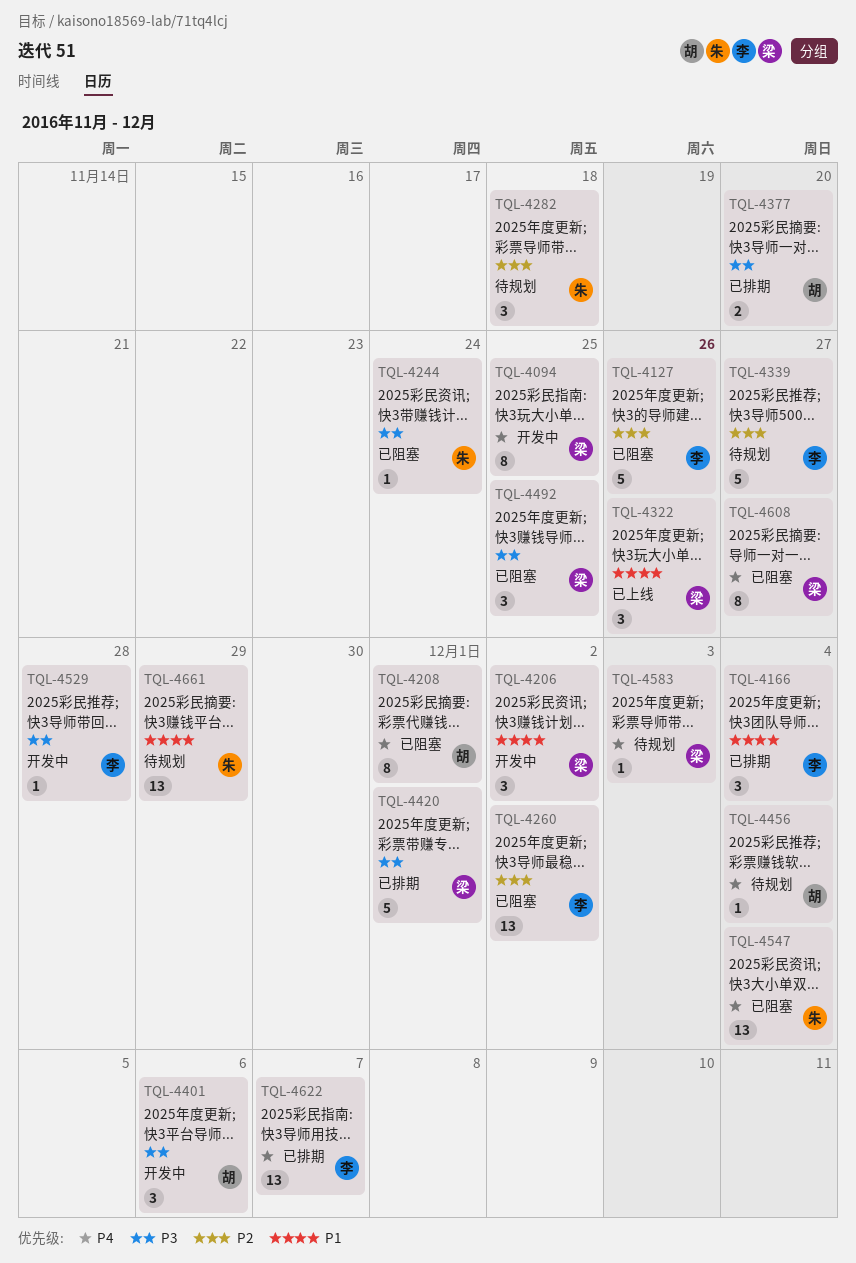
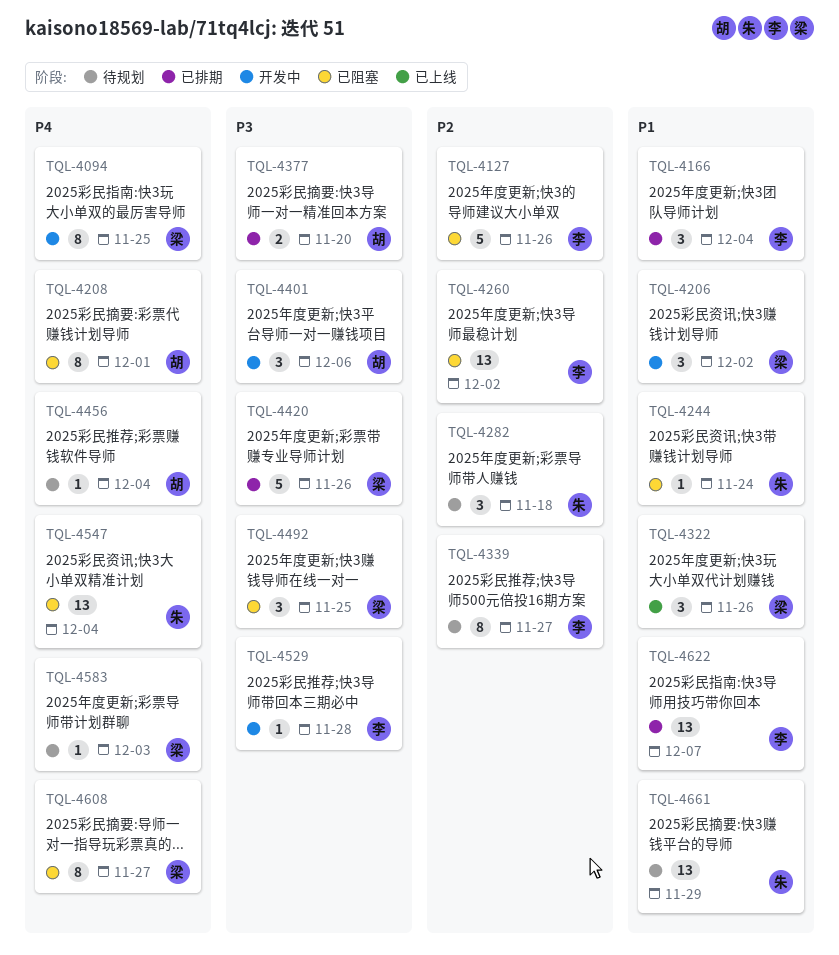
TQL-4244, priority: P3 -> P1
TQL-4339, estimate: 5 -> 8
TQL-4420, due: Dec 1 -> Nov 26
TQL-4622, priority: P4 -> P1

